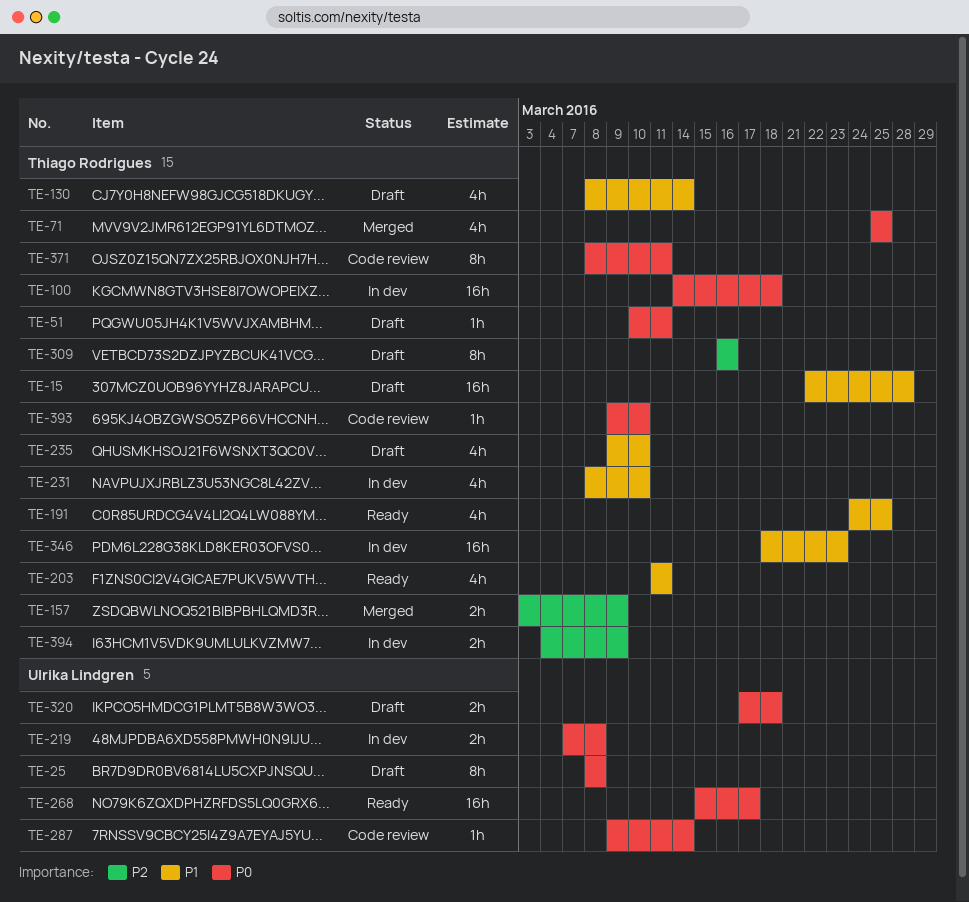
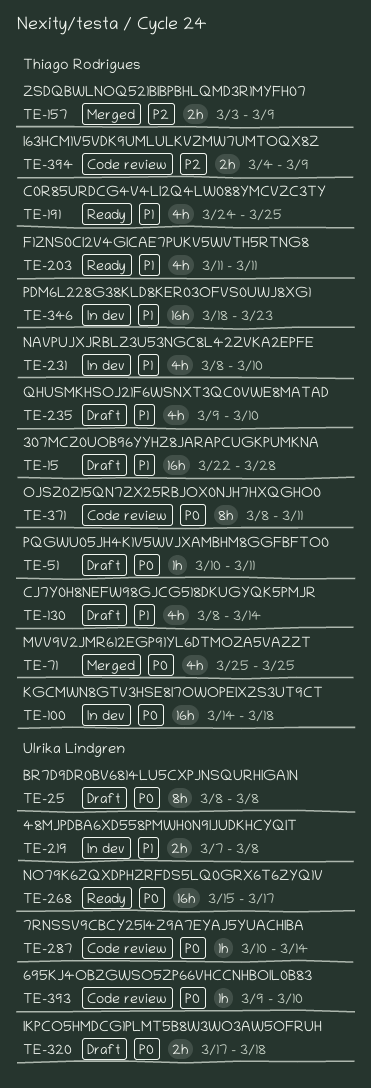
TE-219, priority: P0 -> P1
TE-287, start: Mar 9 -> Mar 10
TE-309: present -> none
TE-393, owner: Thiago Rodrigues -> Ulrika Lindgren
TE-394, status: In dev -> Code review

